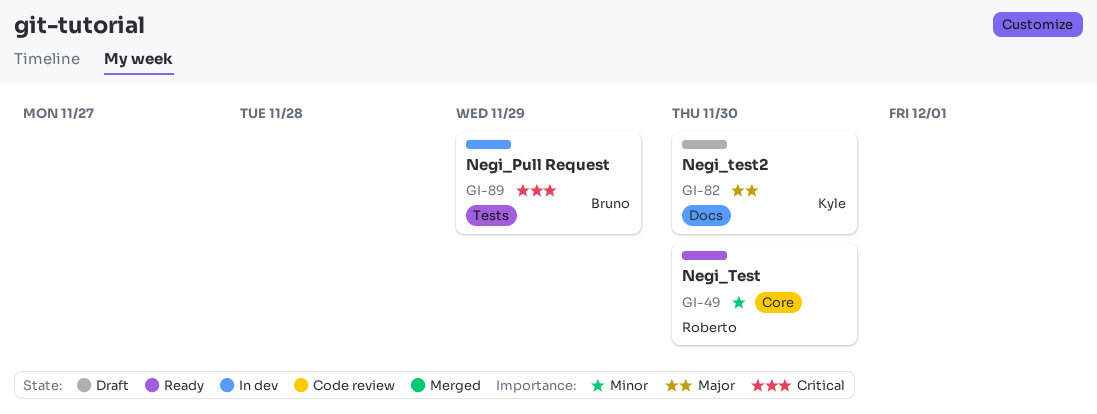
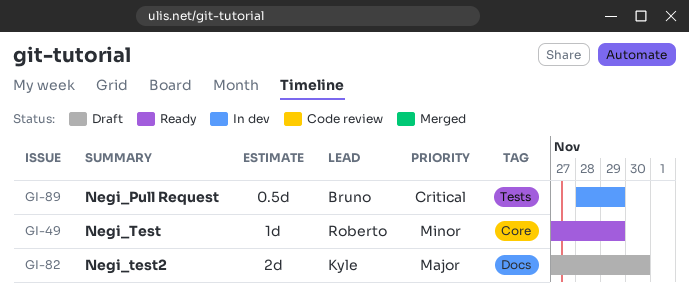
GI-49, due: Nov 30 -> Nov 29

